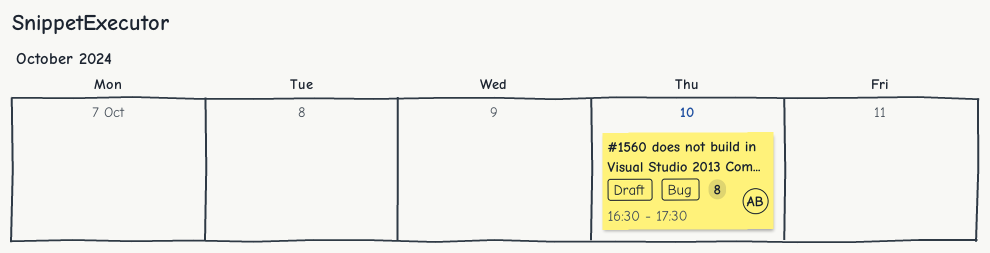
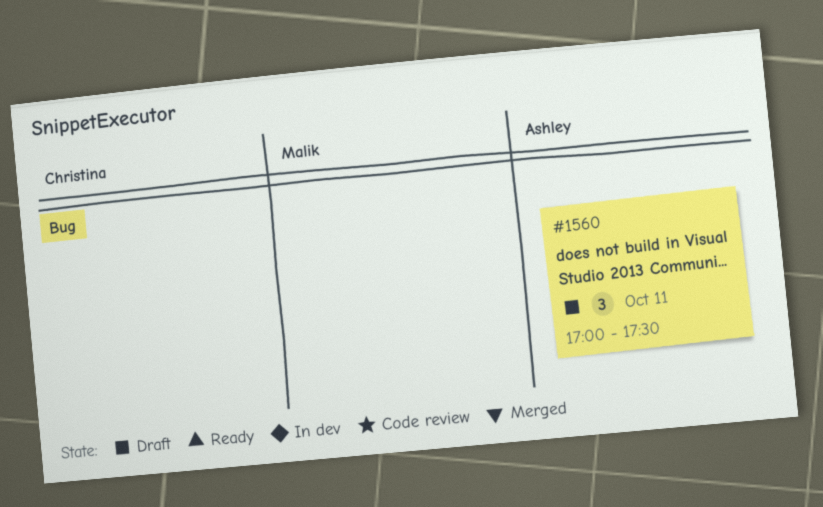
#1560, estimate: 8 -> 3
#1560, day: Oct 10 -> Oct 11
#1560, begins: 16:30 -> 17:00

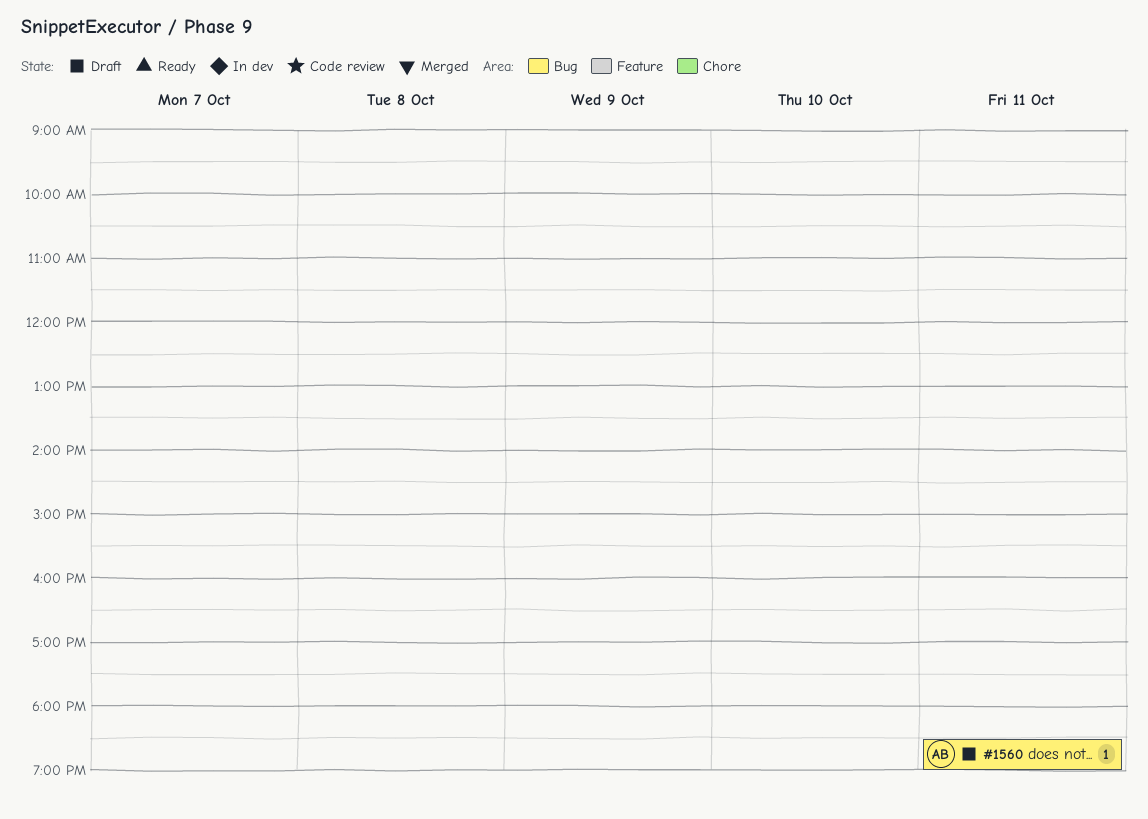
#1560, estimate: 3 -> 1
#1560, begins: 17:00 -> 18:30
#1560, ends: 17:30 -> 19:00

